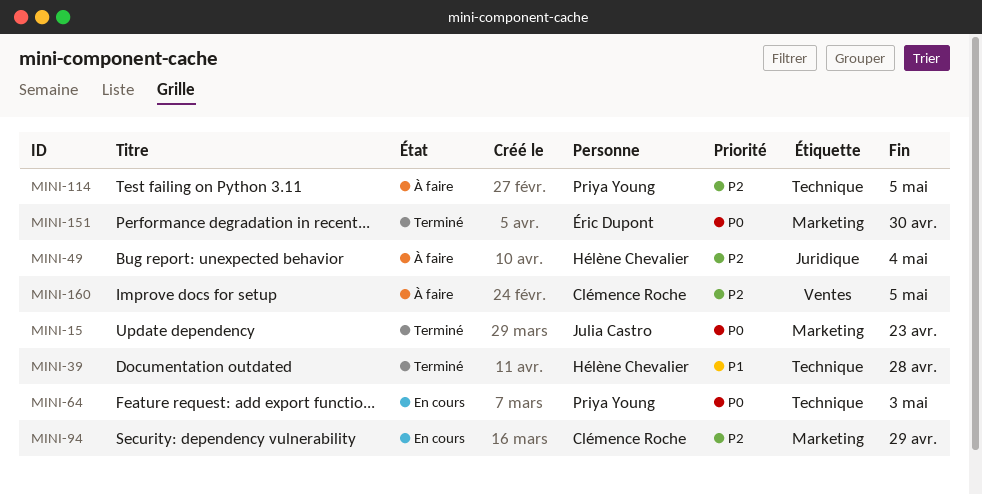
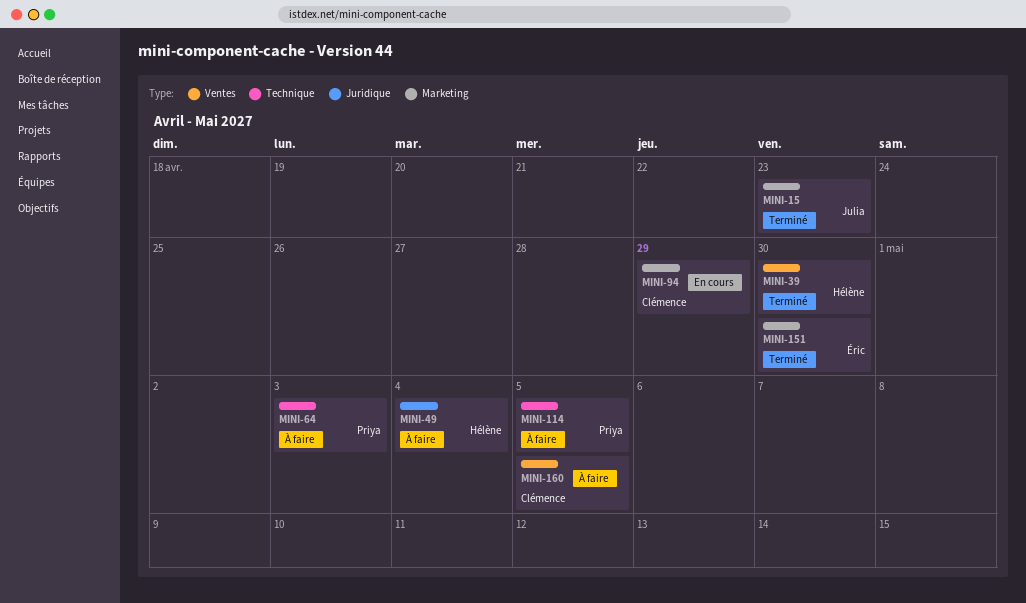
MINI-39, label: Technique -> Ventes
MINI-39, due: Apr 28 -> Apr 30
MINI-64, status: En cours -> À faire

